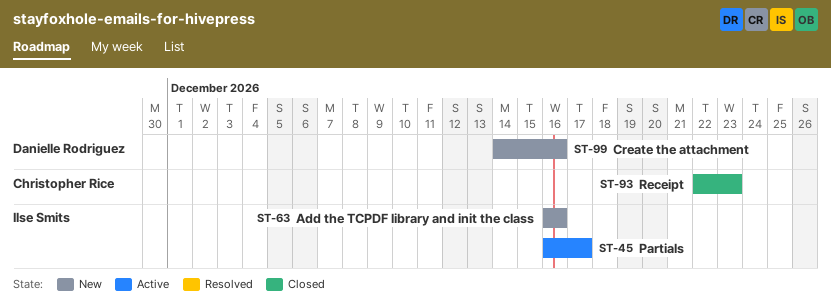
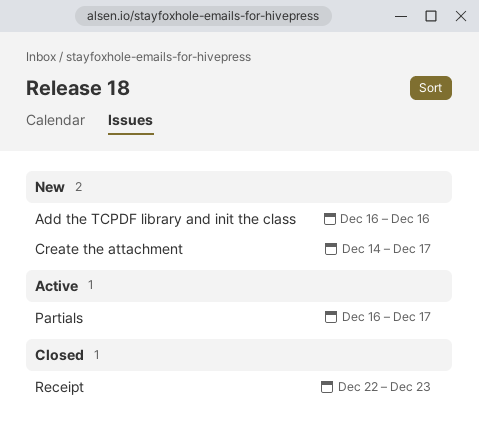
Create the attachment, due: Dec 16 -> Dec 17

